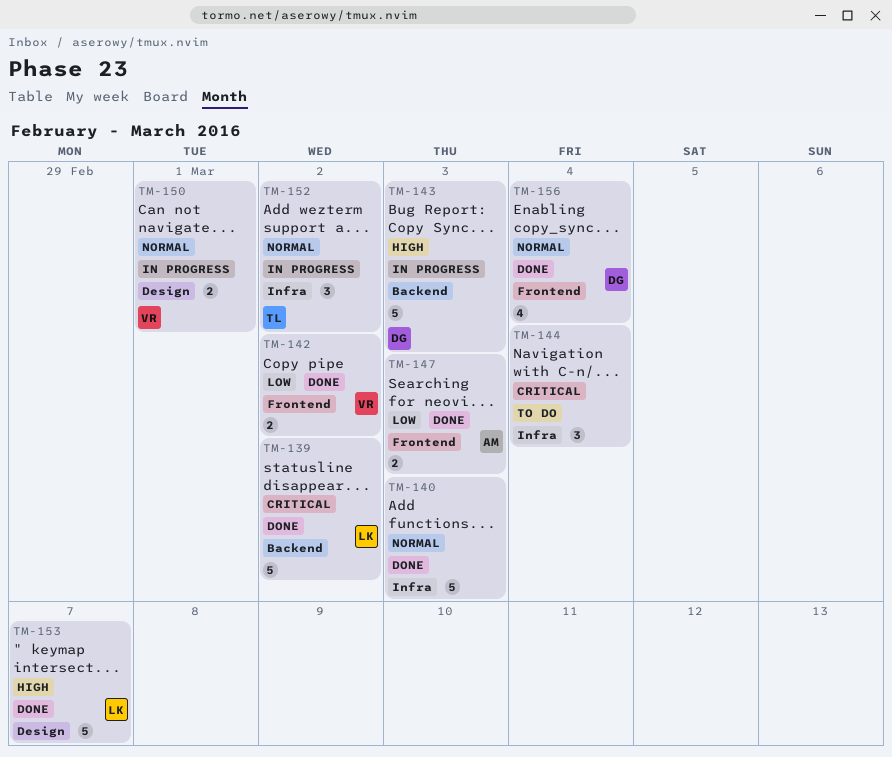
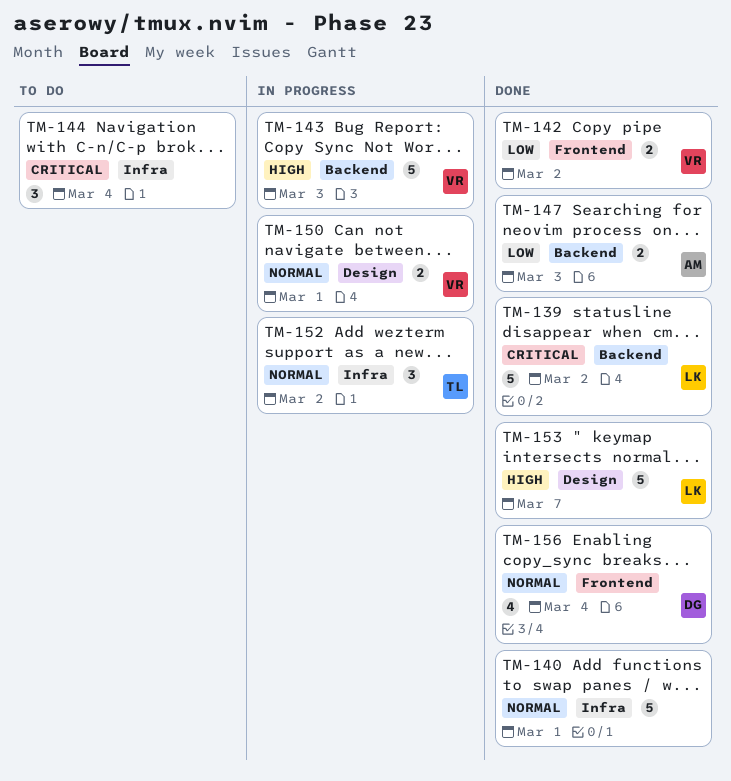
TM-140, due: Mar 3 -> Mar 1
TM-143, owner: DG -> VR
TM-147, label: Frontend -> Backend

